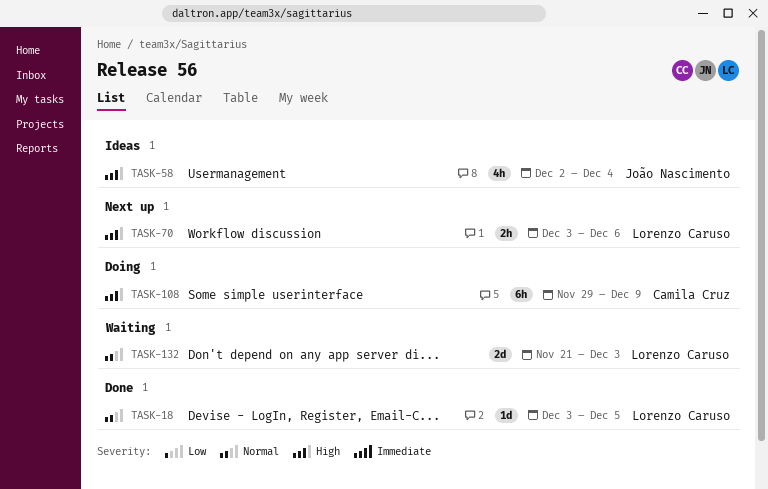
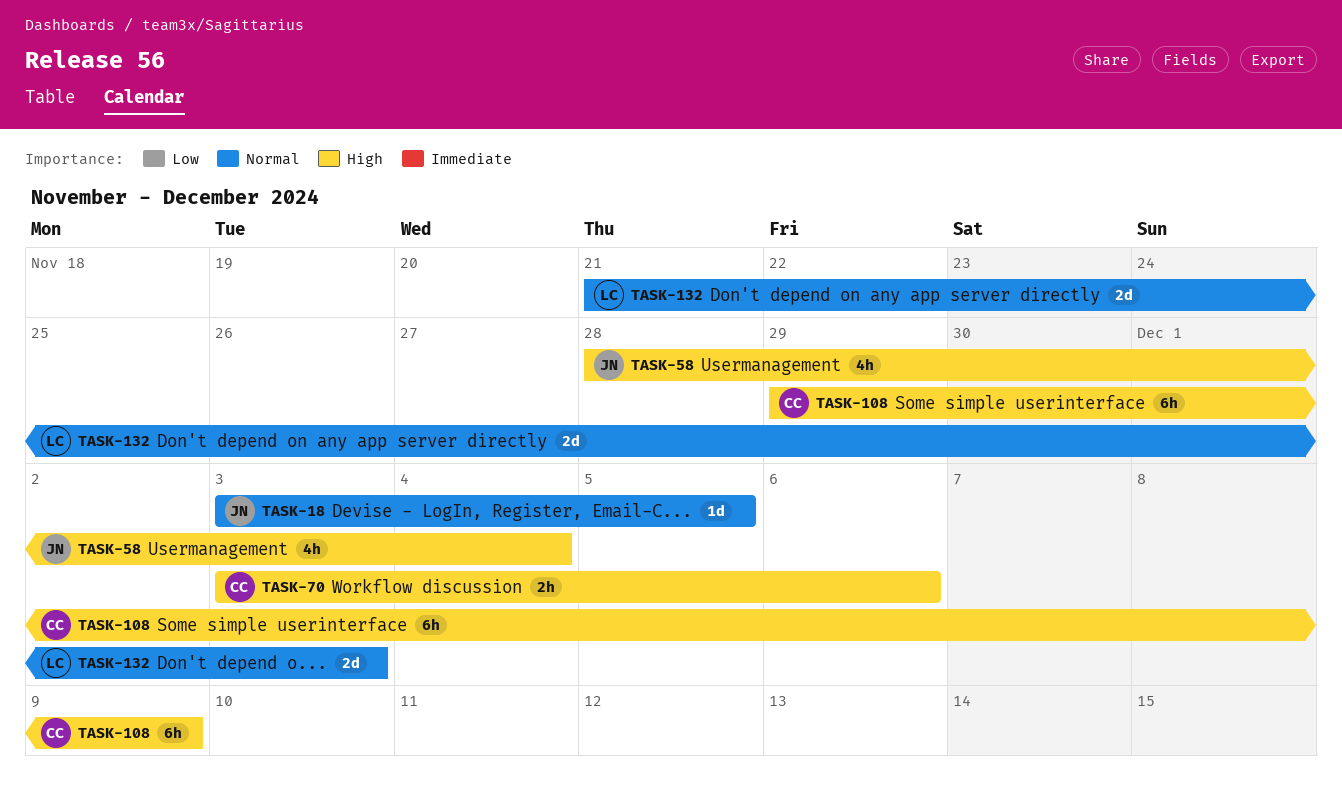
TASK-18, owner: Lorenzo Caruso -> João Nascimento
TASK-58, start: Dec 2 -> Nov 28
TASK-70, owner: Lorenzo Caruso -> Camila Cruz

